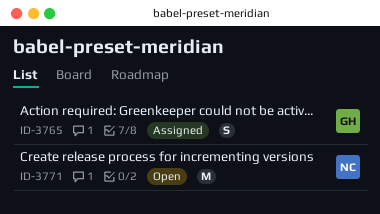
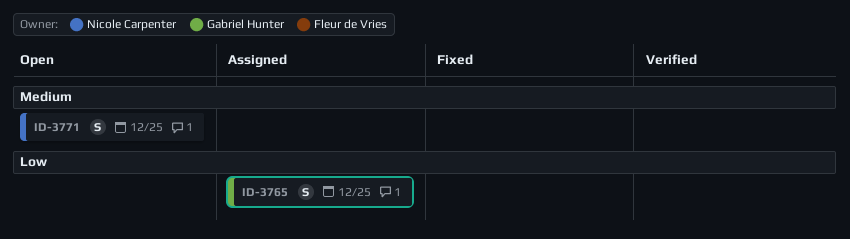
ID-3771, estimate: M -> S

